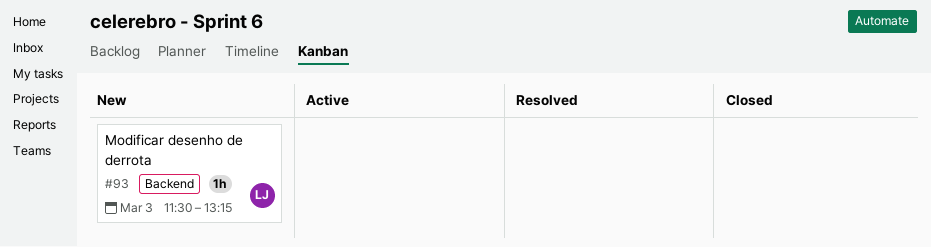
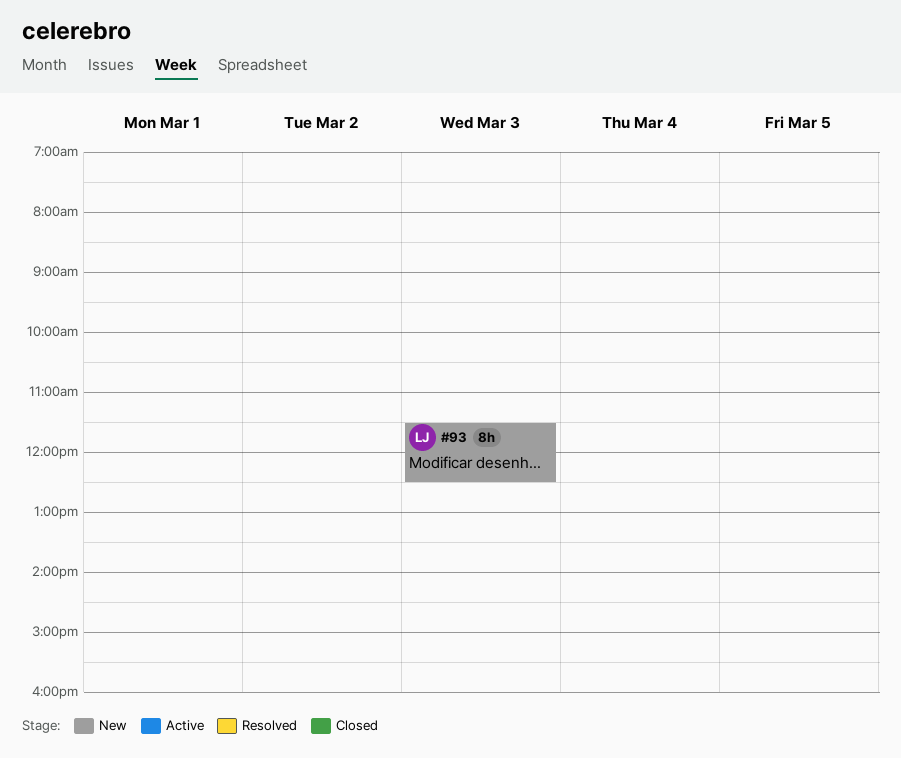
#93, estimate: 1h -> 8h
#93, ends: 13:15 -> 12:30

